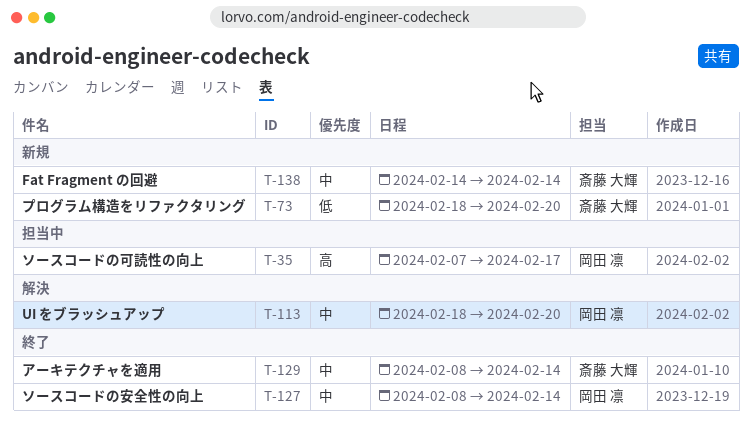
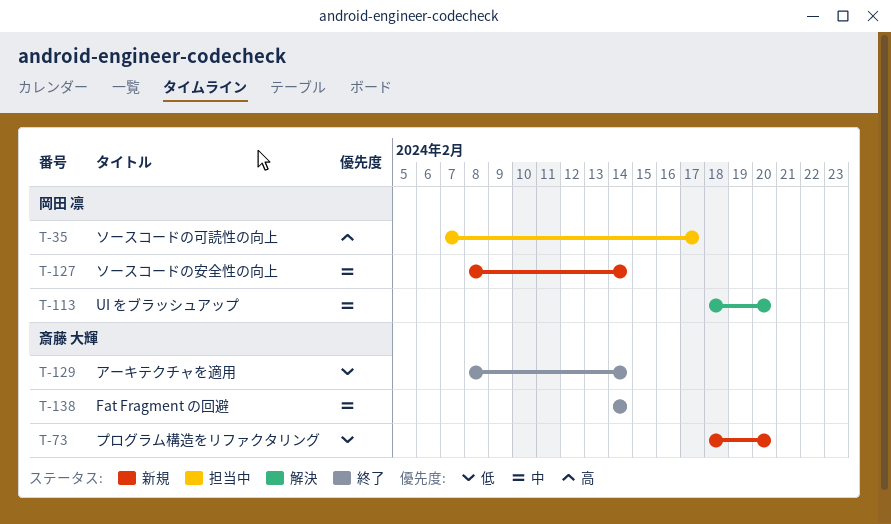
T-127, status: 終了 -> 新規
T-129, priority: 中 -> 低
T-138, status: 新規 -> 終了

